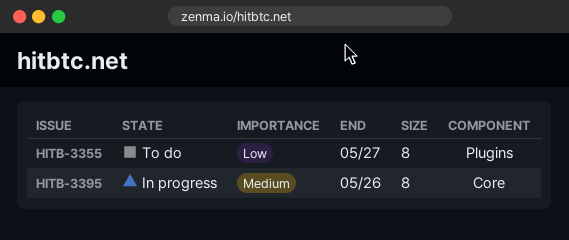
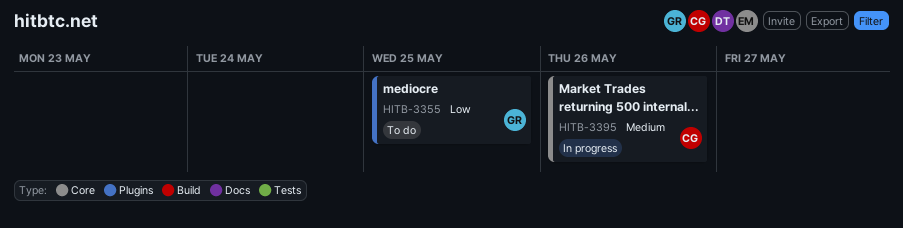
HITB-3355, due: May 27 -> May 25

